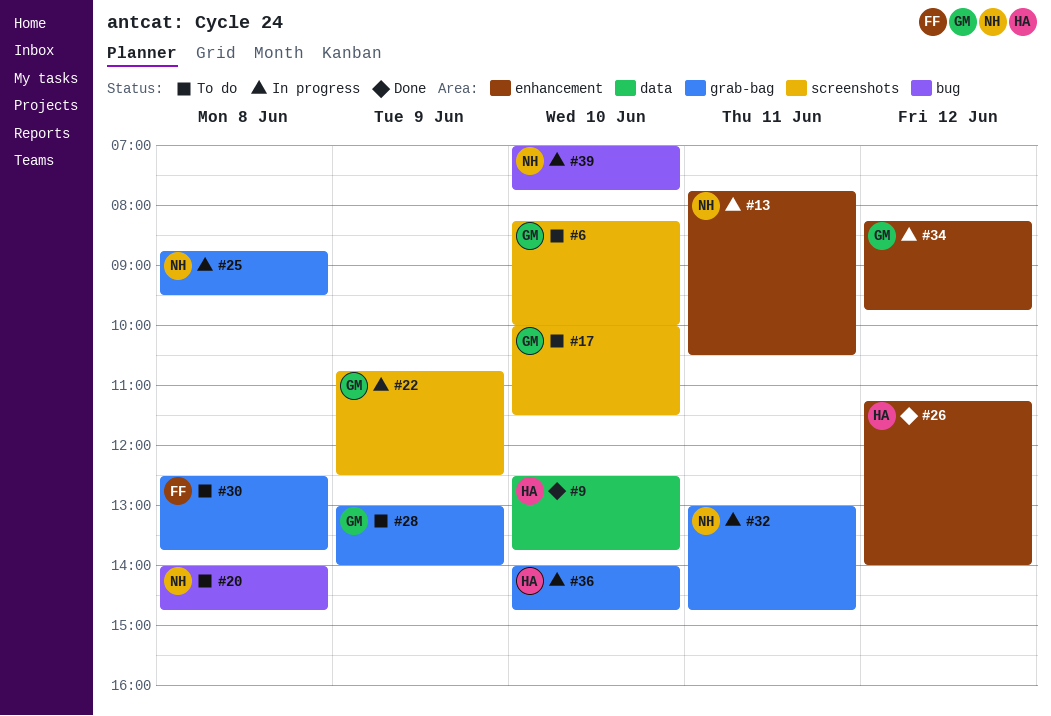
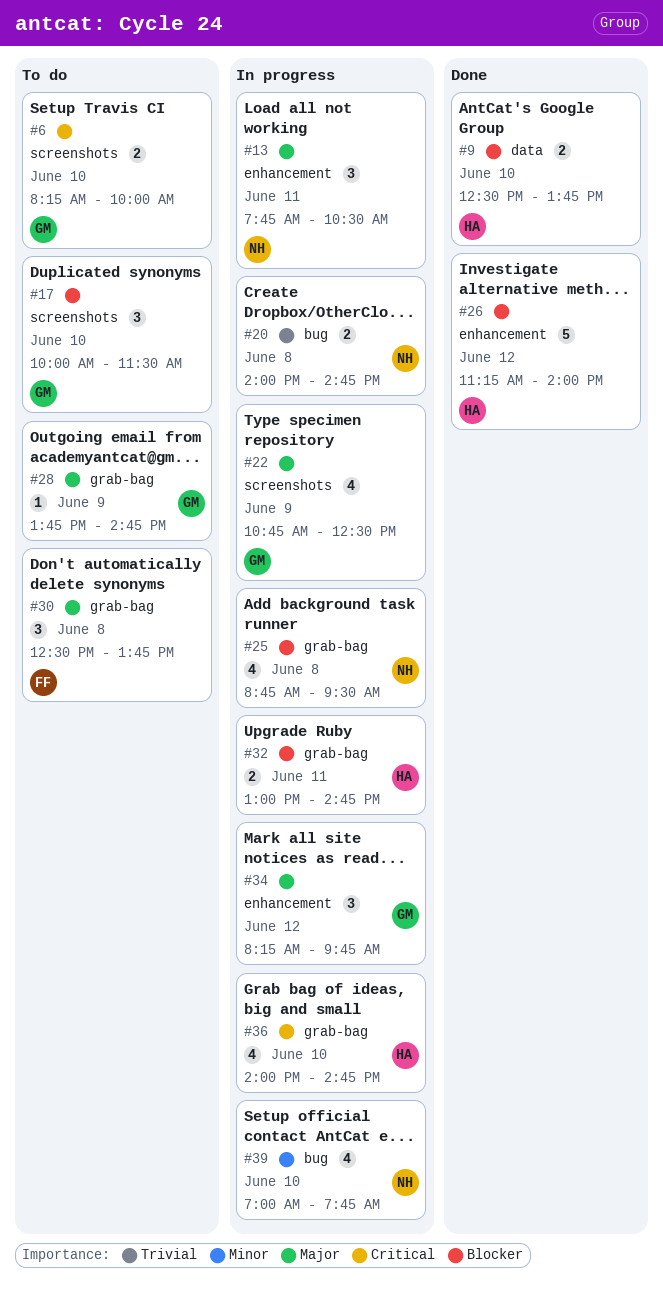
#20, status: To do -> In progress
#28, begins: 13:00 -> 13:45
#28, ends: 14:00 -> 14:45
#32, owner: NH -> HA

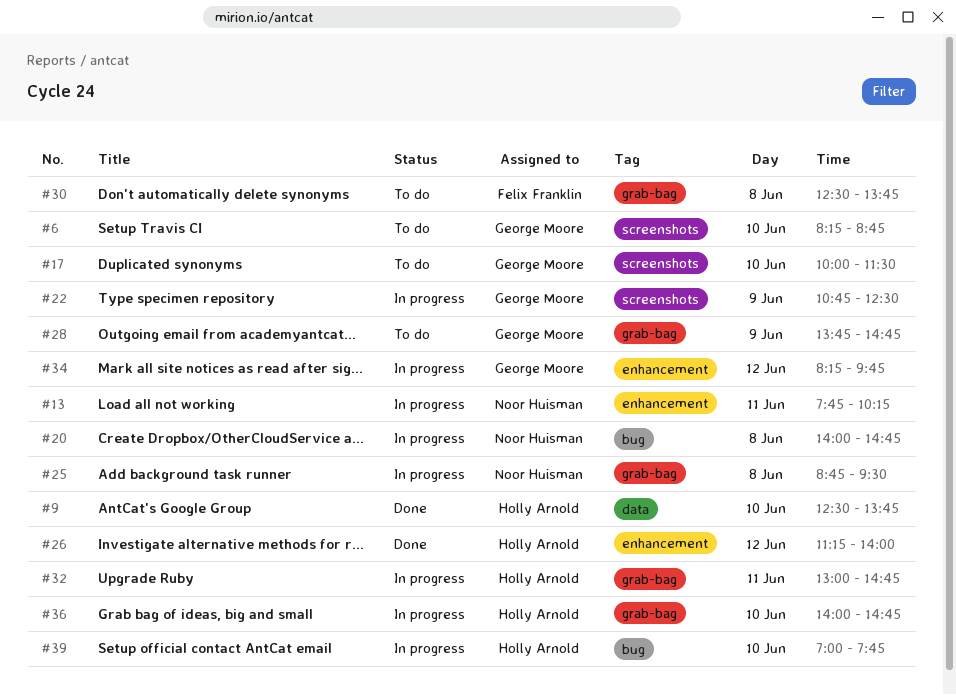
#6, ends: 10:00 -> 08:45
#13, ends: 10:30 -> 10:15
#39, owner: Noor Huisman -> Holly Arnold

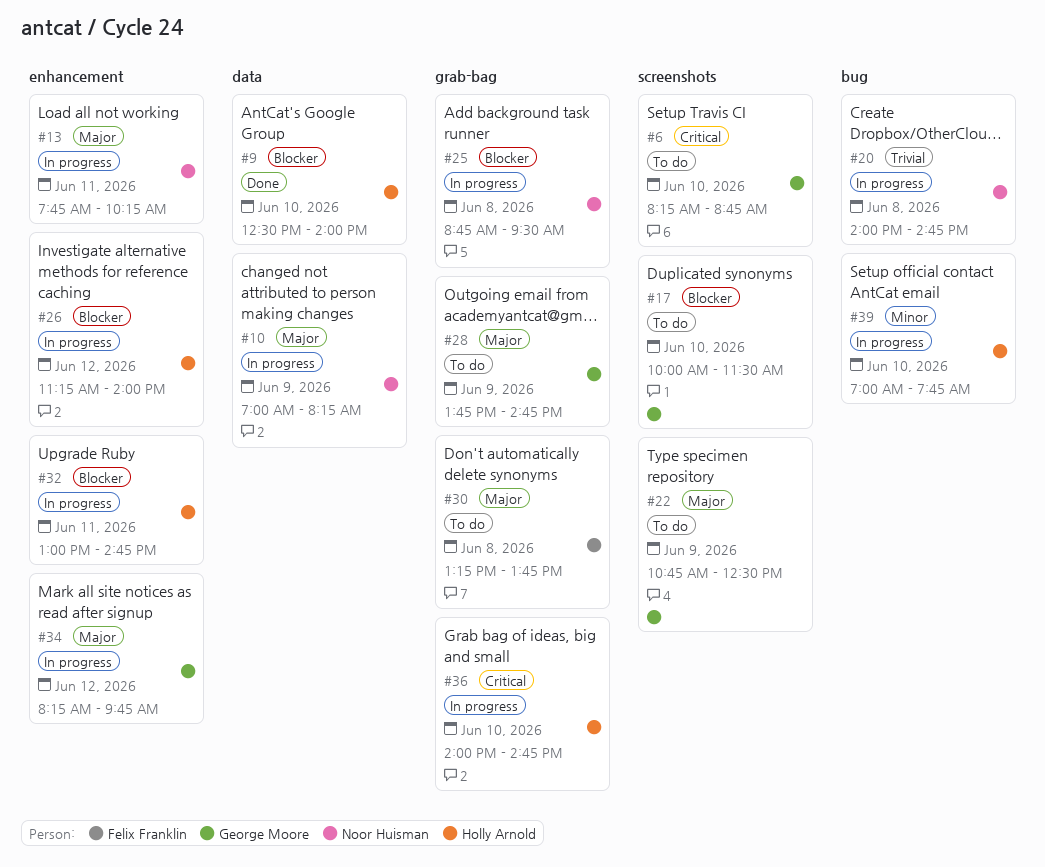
#9, ends: 13:45 -> 14:00
#10: none -> present
#22, status: In progress -> To do
#26, status: Done -> In progress
#30, begins: 12:30 -> 13:15
#32, label: grab-bag -> enhancement

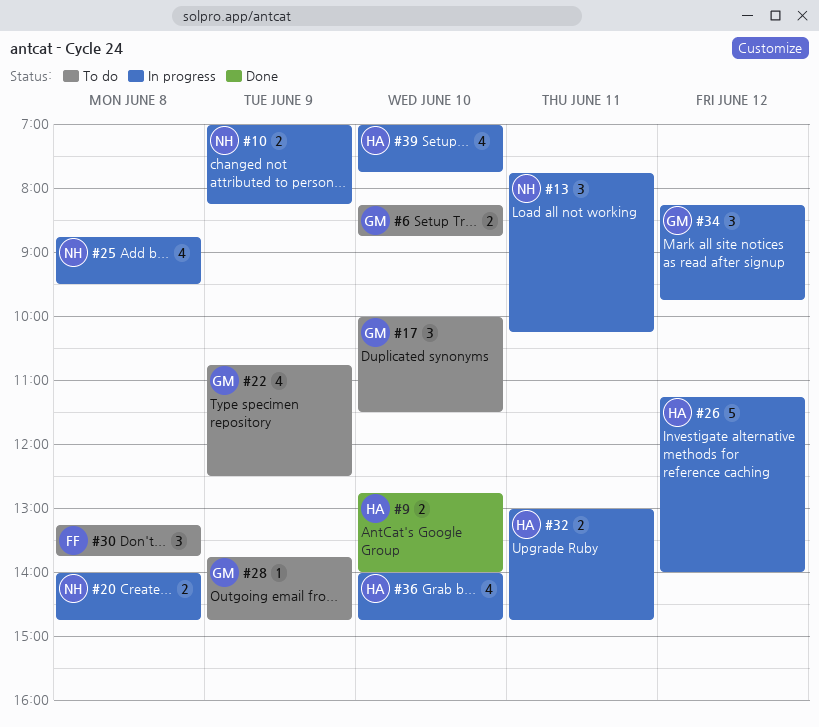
#9, begins: 12:30 -> 12:45

